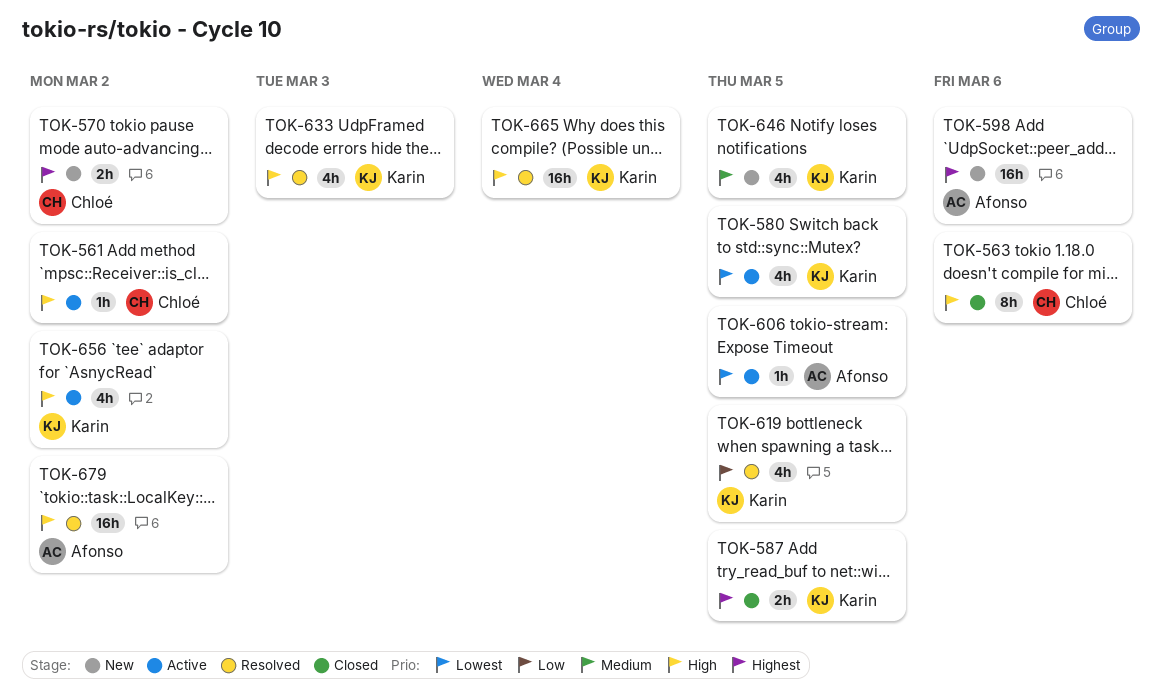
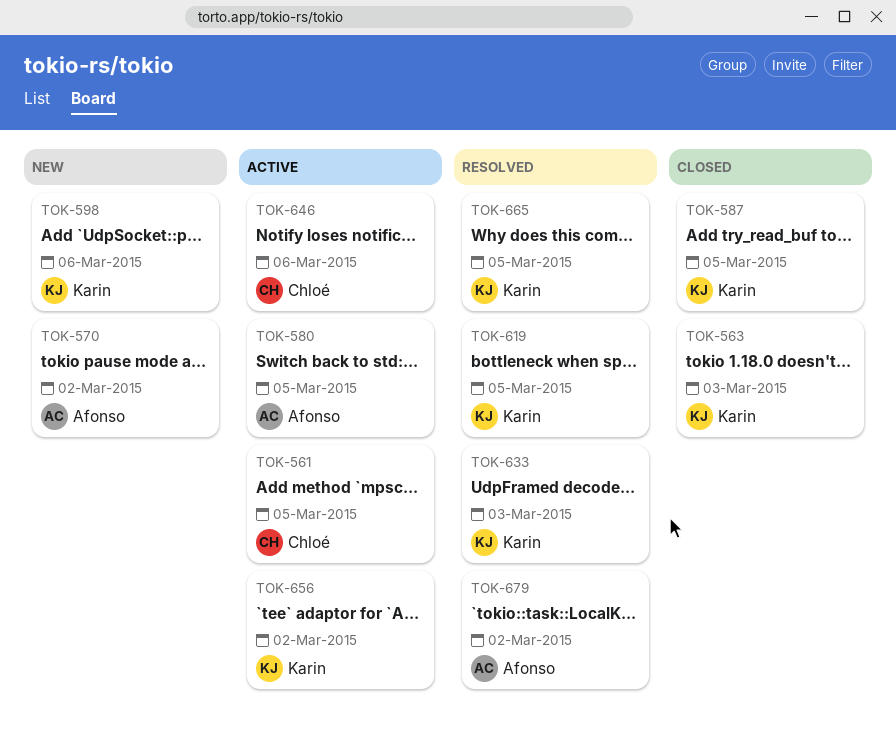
TOK-561, due: Mar 2 -> Mar 5
TOK-563, owner: Chloé -> Karin
TOK-563, due: Mar 6 -> Mar 3
TOK-570, owner: Chloé -> Afonso
TOK-580, owner: Karin -> Afonso
TOK-598, owner: Afonso -> Karin
TOK-606: present -> none
TOK-646, status: New -> Active
TOK-646, owner: Karin -> Chloé
TOK-646, due: Mar 5 -> Mar 6
TOK-665, due: Mar 4 -> Mar 5

